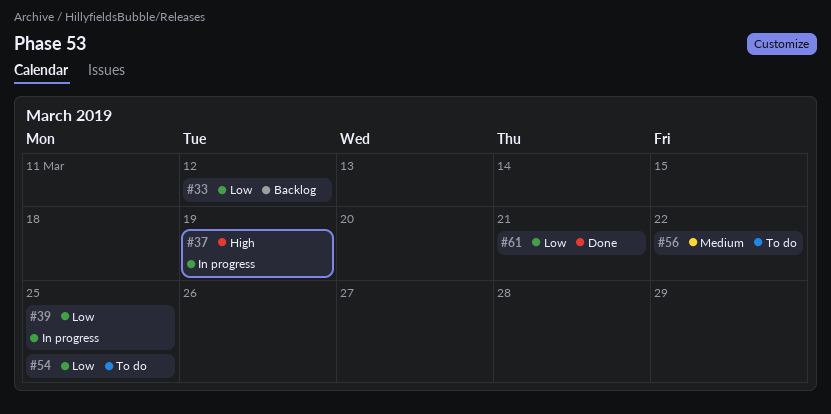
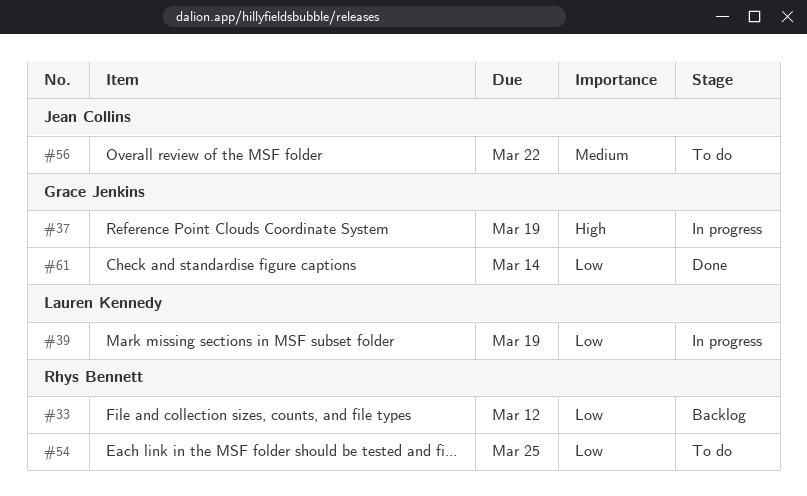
#39, due: Mar 25 -> Mar 19
#61, due: Mar 21 -> Mar 14

